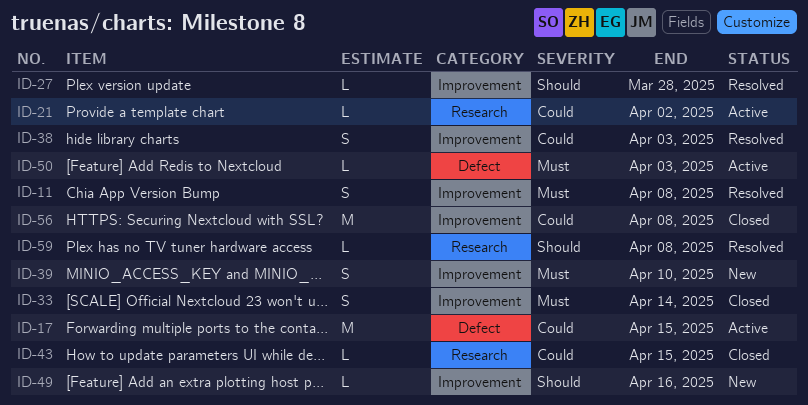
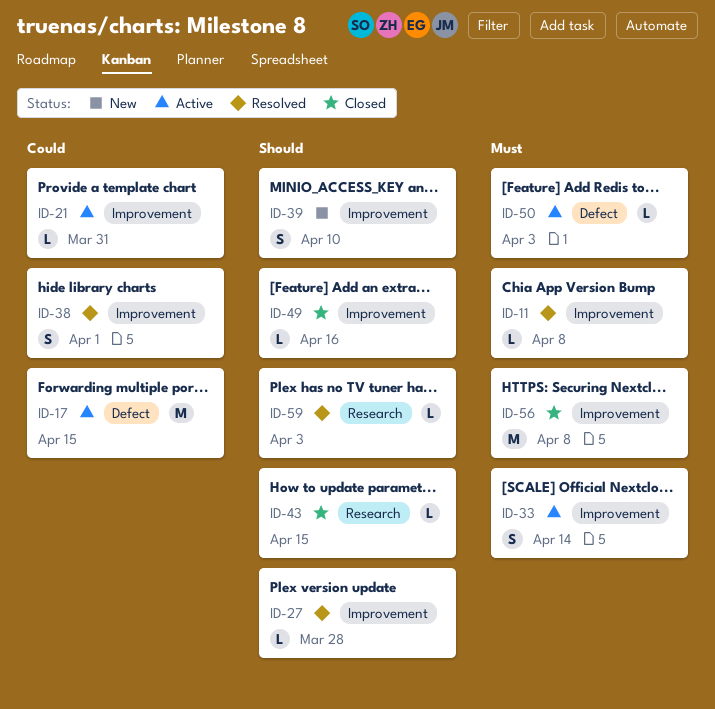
ID-11, estimate: S -> L
ID-21, label: Research -> Improvement
ID-21, due: Apr 2 -> Mar 31
ID-33, status: Closed -> Active
ID-38, due: Apr 3 -> Apr 1
ID-39, priority: Must -> Should
ID-43, priority: Could -> Should
ID-49, status: New -> Closed
ID-56, priority: Could -> Must
ID-59, due: Apr 8 -> Apr 3

